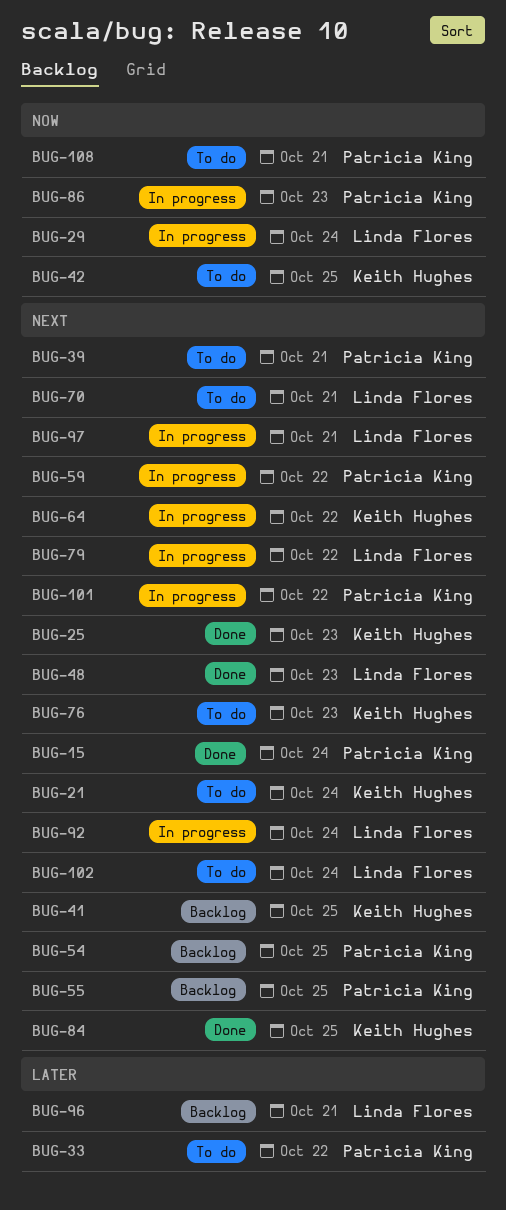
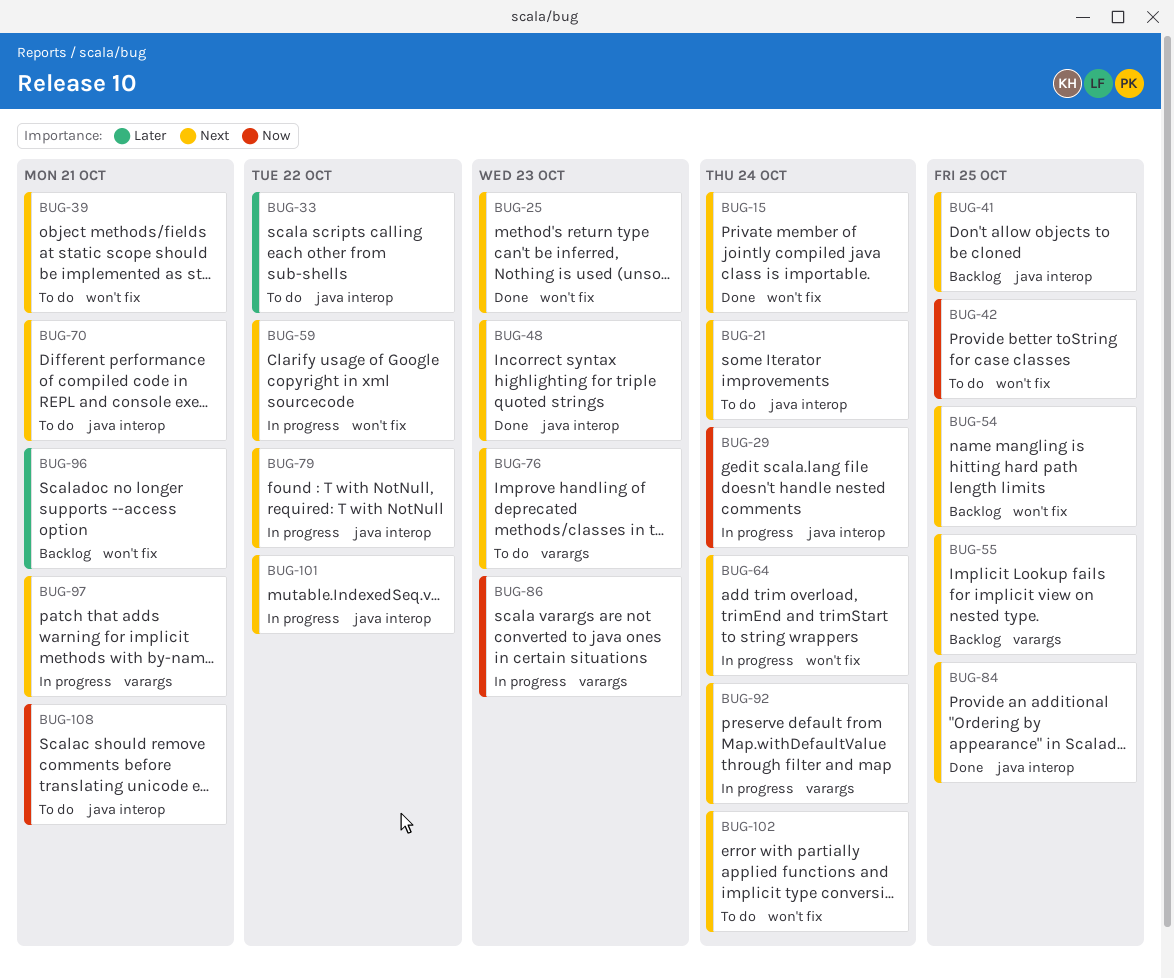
BUG-64, due: Oct 22 -> Oct 24

